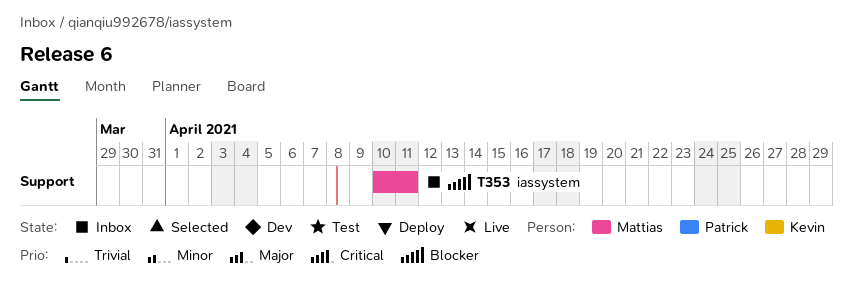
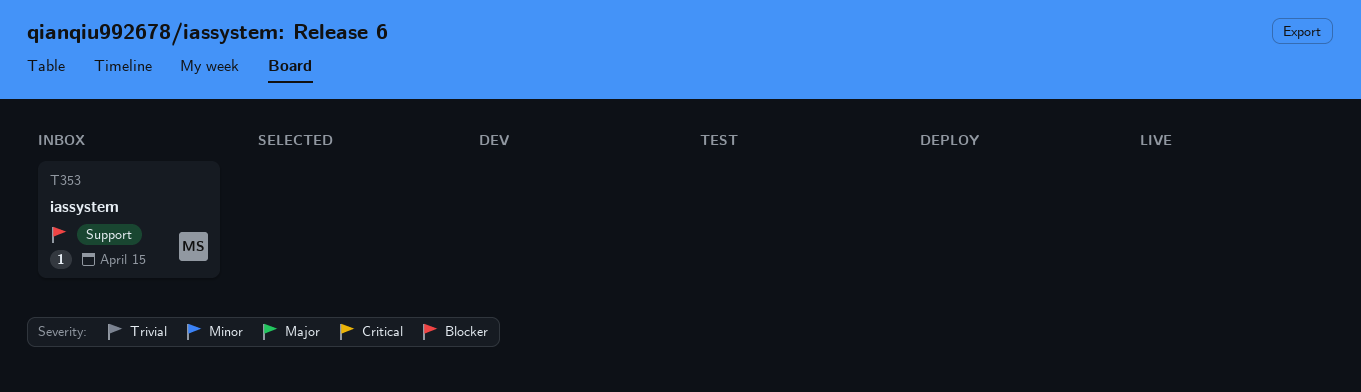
T353, due: Apr 11 -> Apr 15

